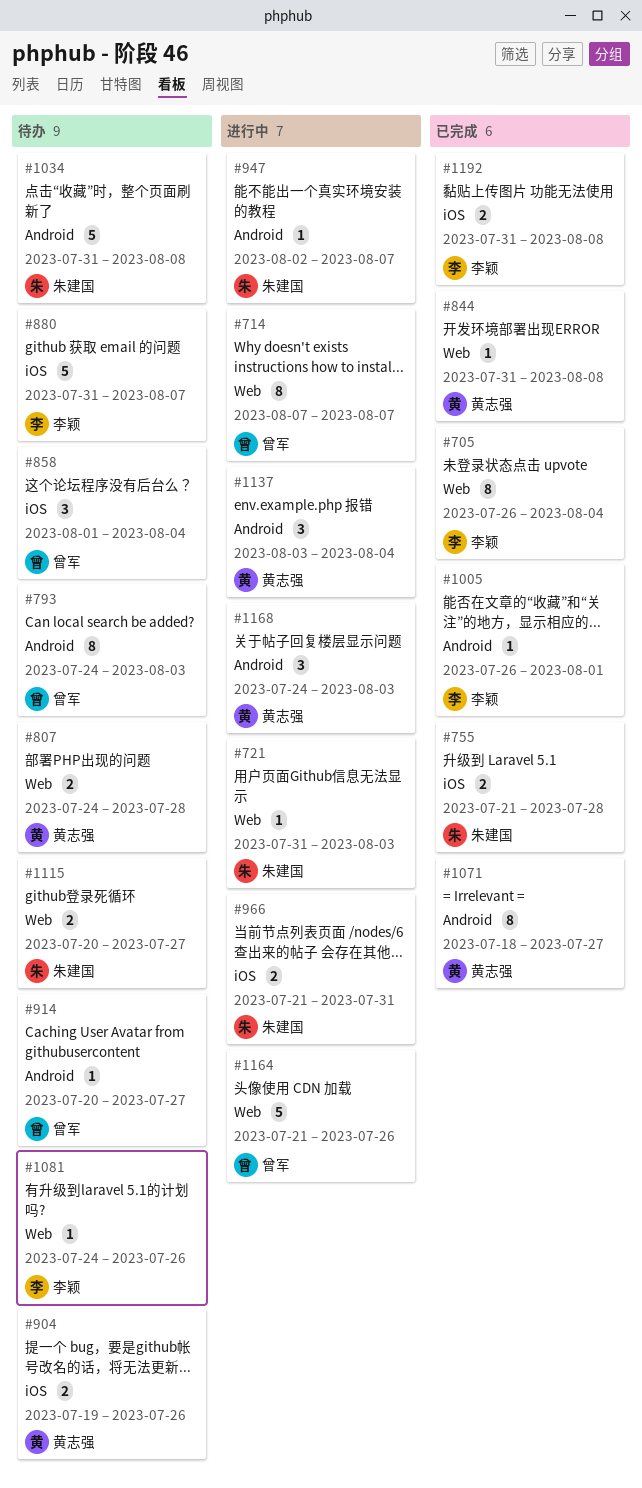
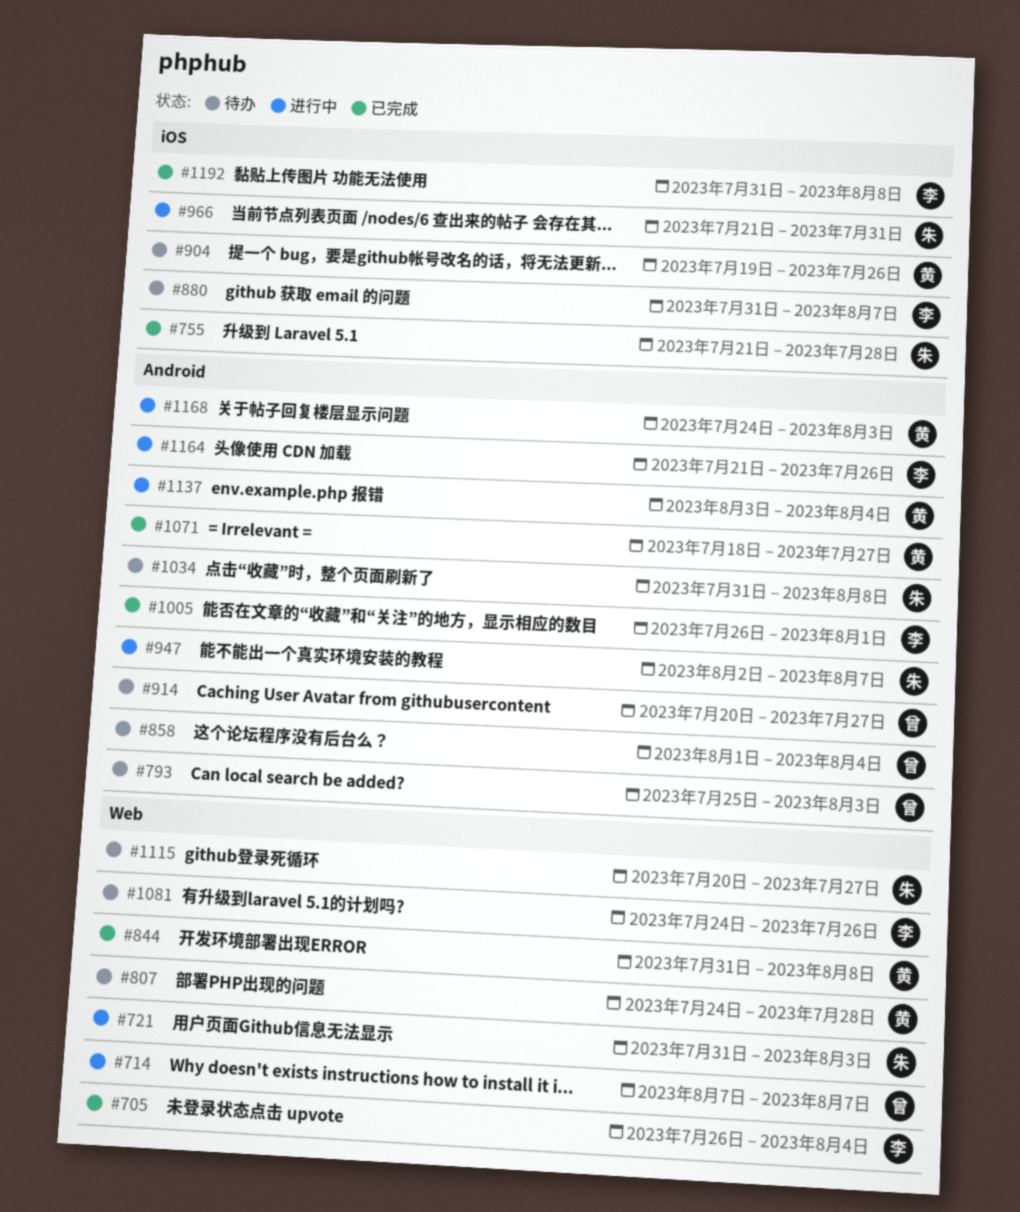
#793, start: Jul 24 -> Jul 25
#858, label: iOS -> Android
#1164, owner: 曾军 -> 李颖
#1164, label: Web -> Android

